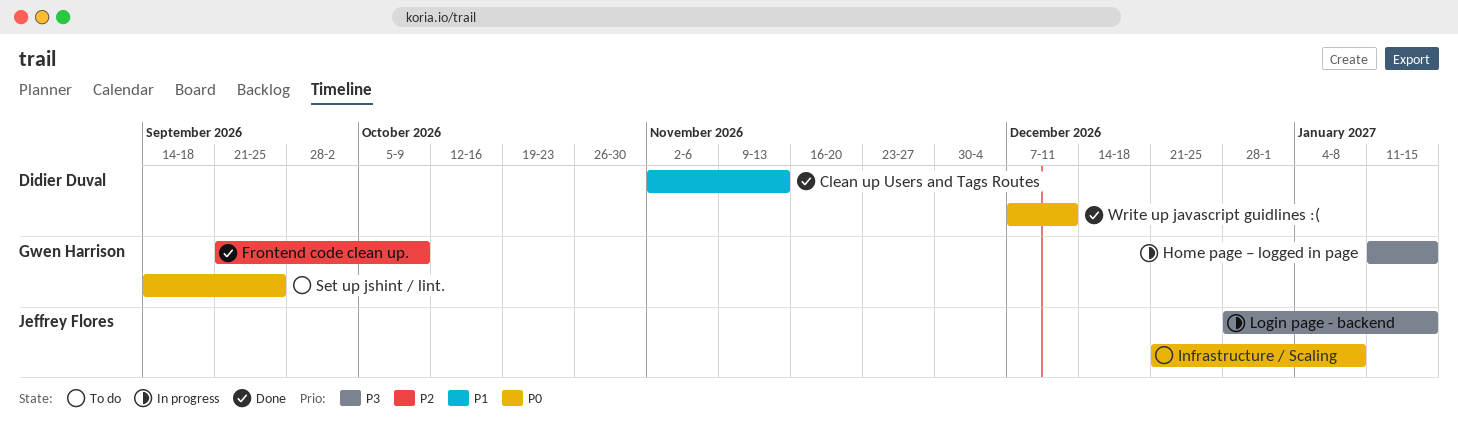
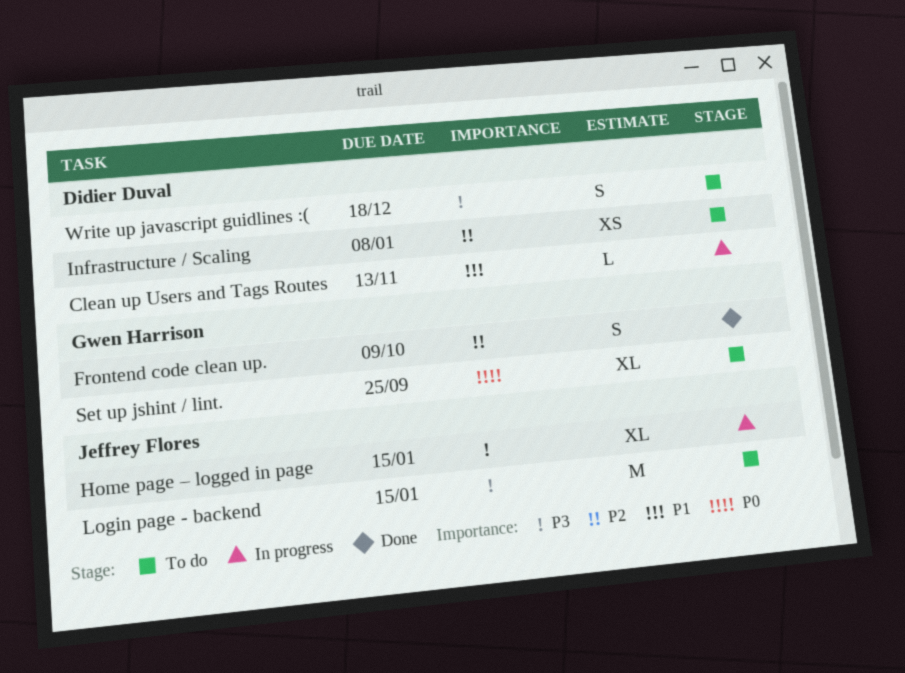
Clean up Users and Tags Routes, status: Done -> In progress
Home page – logged in page, owner: Gwen Harrison -> Jeffrey Flores
Infrastructure / Scaling, owner: Jeffrey Flores -> Didier Duval
Infrastructure / Scaling, priority: P0 -> P2
Login page - backend, status: In progress -> To do
Write up javascript guidlines :(, status: Done -> To do
Write up javascript guidlines :(, priority: P0 -> P3
Write up javascript guidlines :(, due: Dec 11 -> Dec 18

